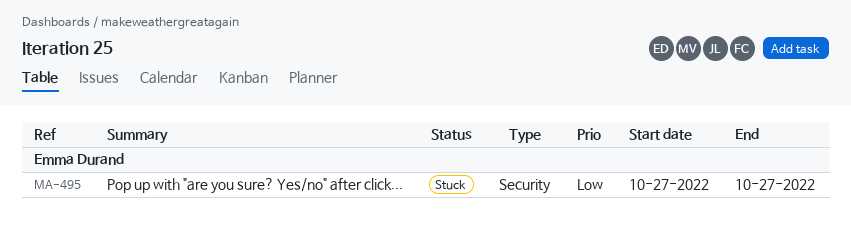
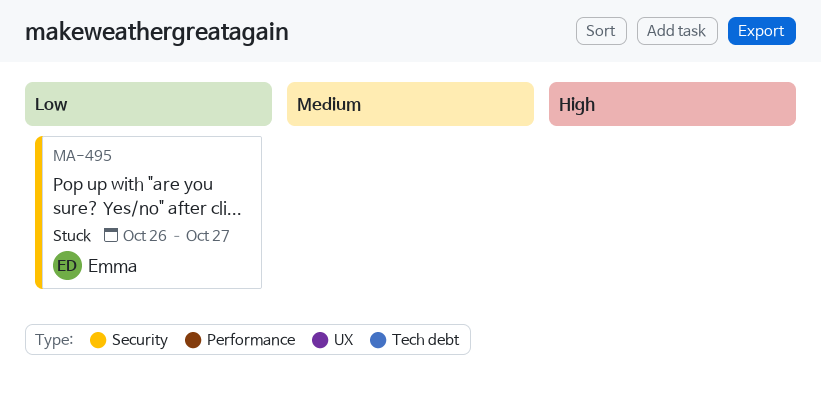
MA-495, start: Oct 27 -> Oct 26

